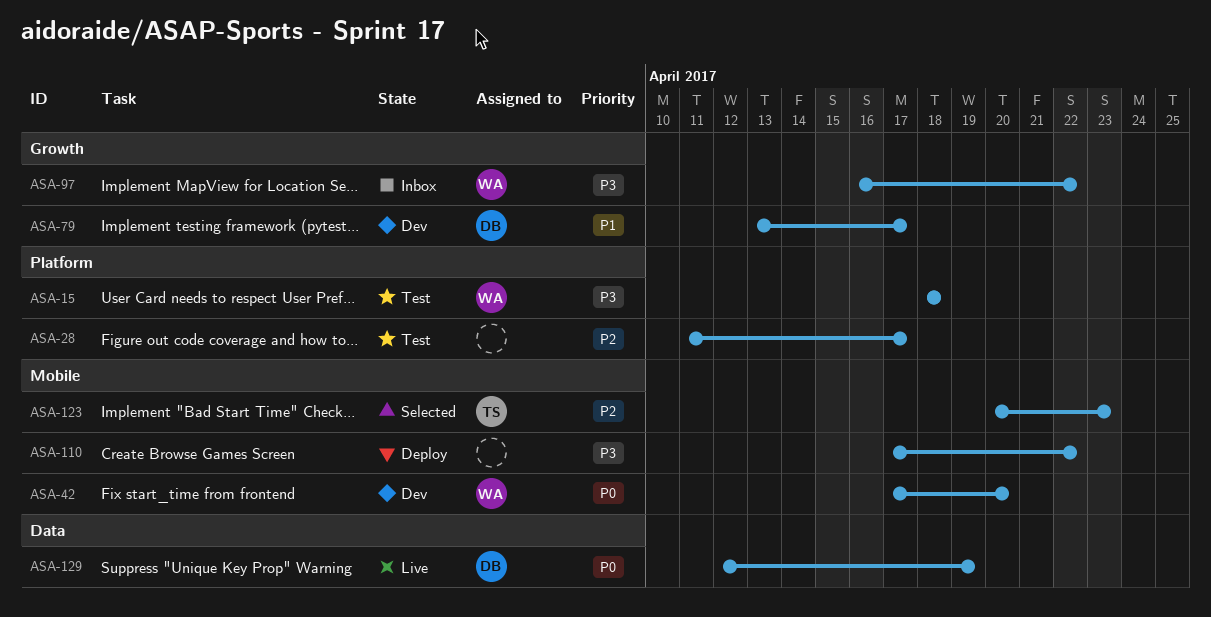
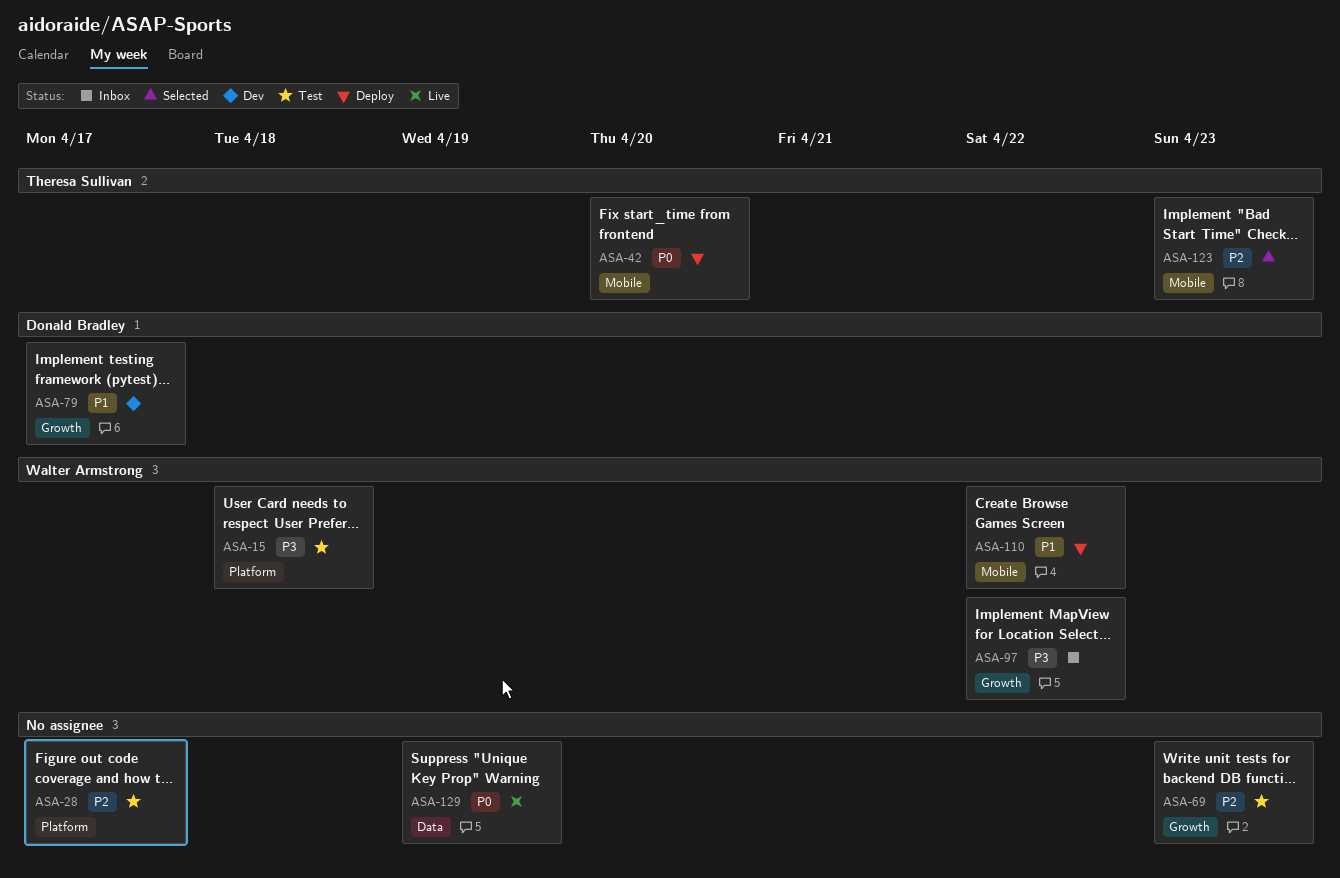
ASA-42, status: Dev -> Deploy
ASA-42, owner: Walter Armstrong -> Theresa Sullivan
ASA-69: none -> present
ASA-110, owner: none -> Walter Armstrong
ASA-110, priority: P3 -> P1
ASA-129, owner: Donald Bradley -> none

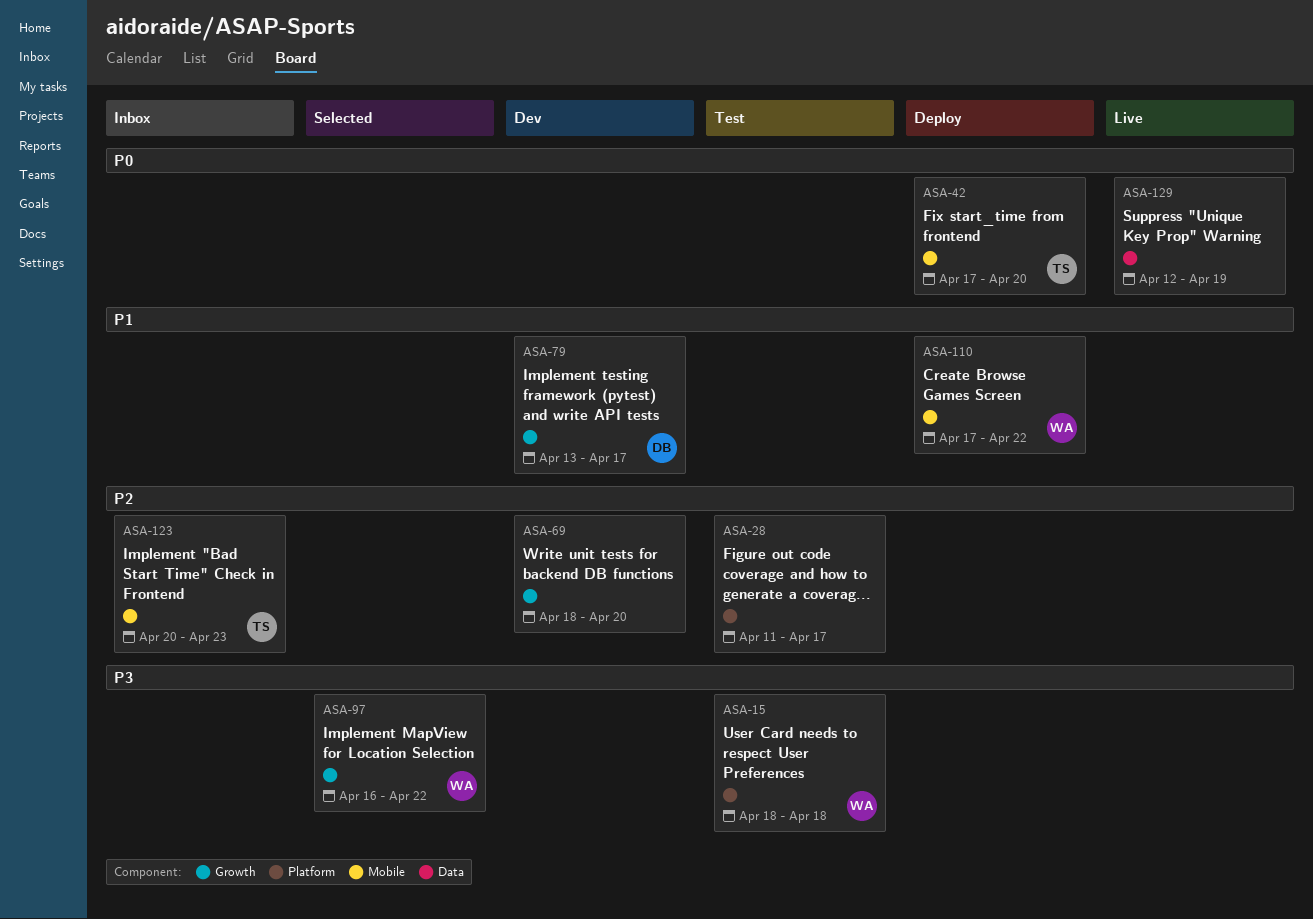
ASA-69, status: Test -> Dev
ASA-69, due: Apr 23 -> Apr 20
ASA-97, status: Inbox -> Selected
ASA-123, status: Selected -> Inbox

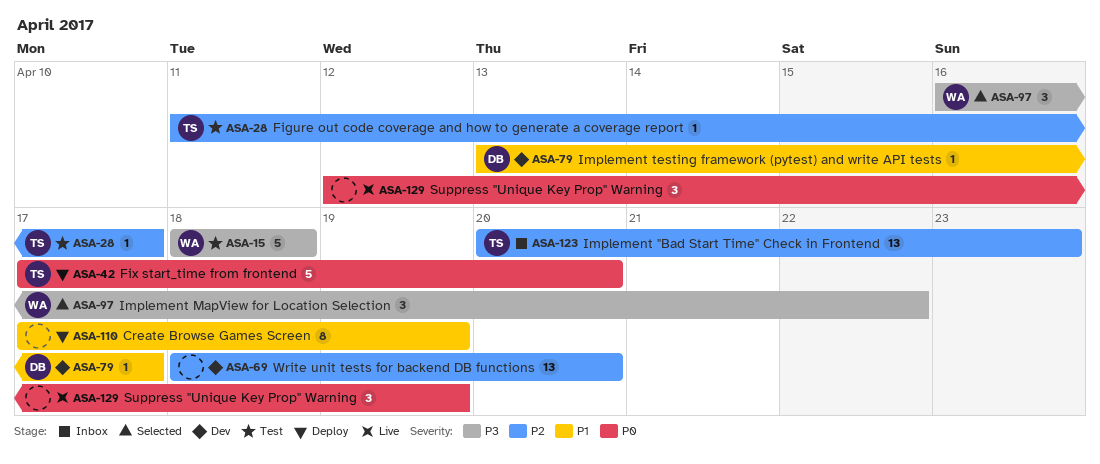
ASA-28, owner: none -> TS
ASA-110, owner: WA -> none
ASA-110, due: Apr 22 -> Apr 19

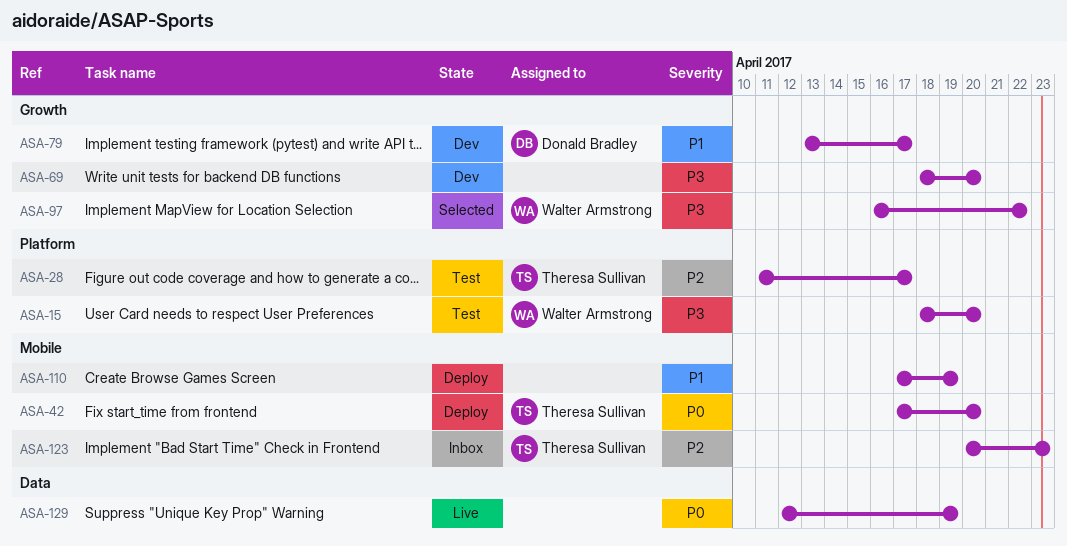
ASA-15, due: Apr 18 -> Apr 20
ASA-69, priority: P2 -> P3

